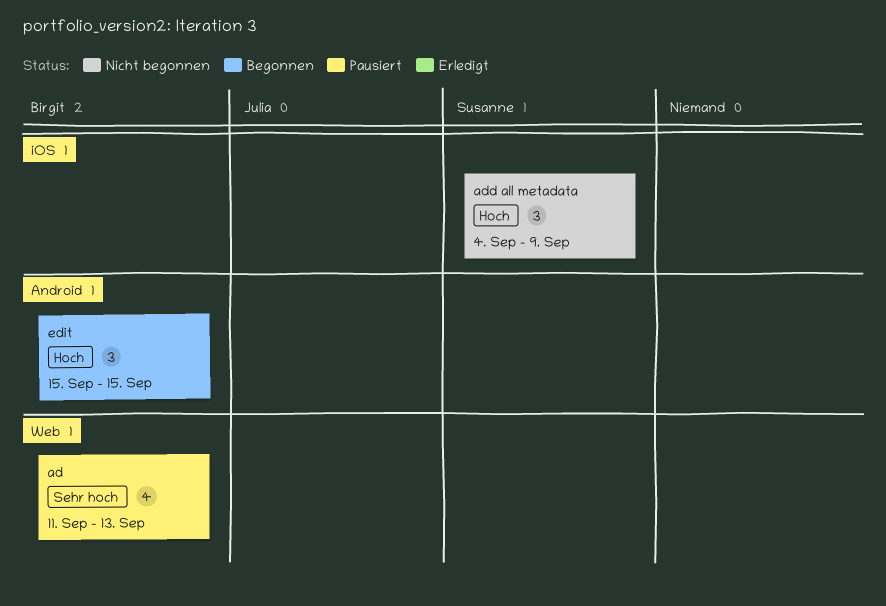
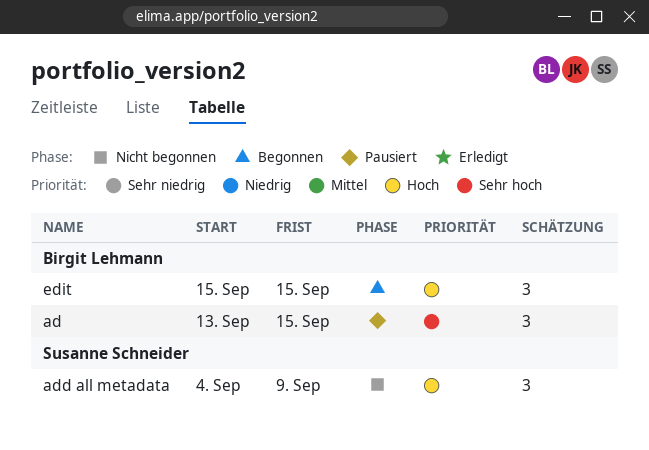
ad, estimate: 4 -> 3
ad, start: Sep 11 -> Sep 13
ad, due: Sep 13 -> Sep 15

